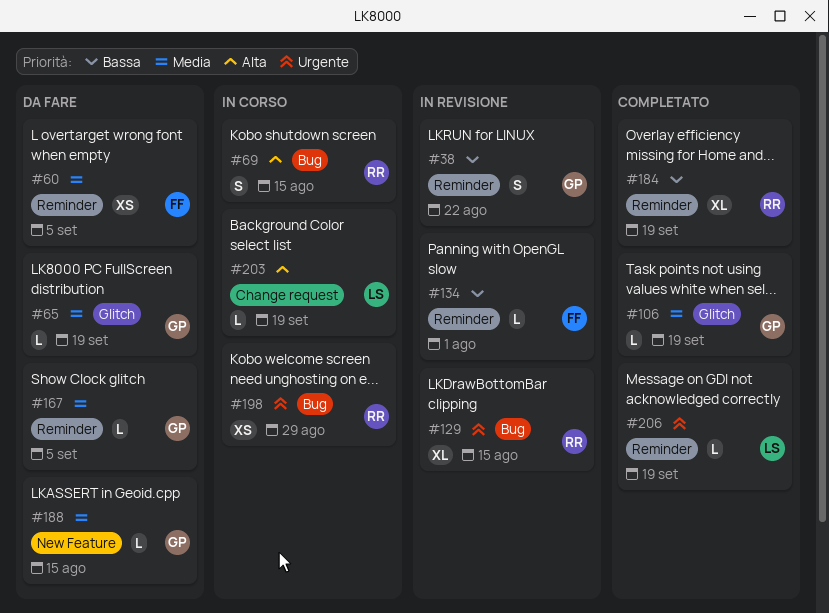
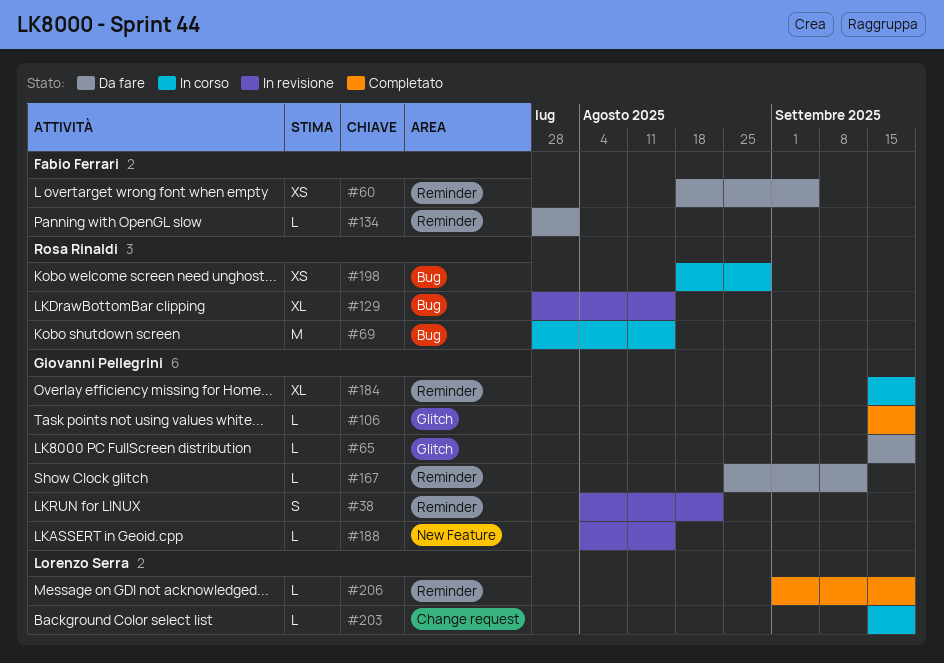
#69, estimate: S -> M
#134, status: In revisione -> Da fare
#167, due: Sep 5 -> Sep 12
#184, status: Completato -> In corso
#184, owner: Rosa Rinaldi -> Giovanni Pellegrini
#188, status: Da fare -> In revisione

